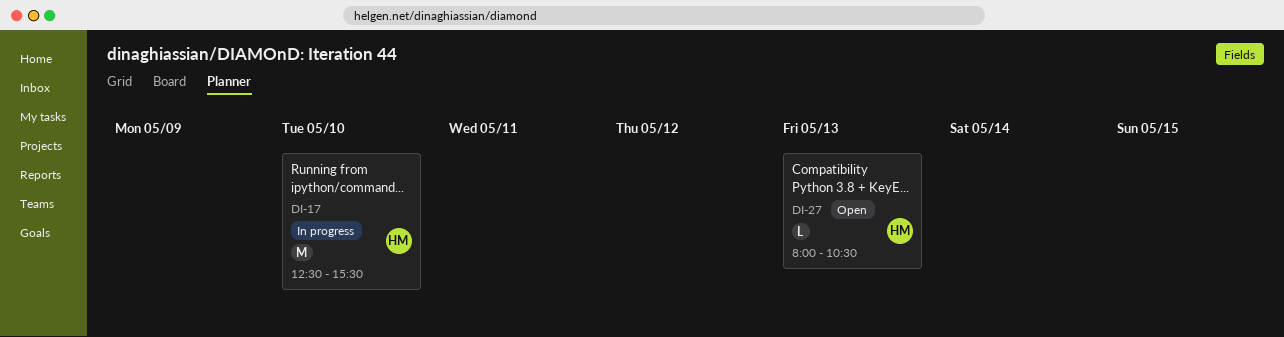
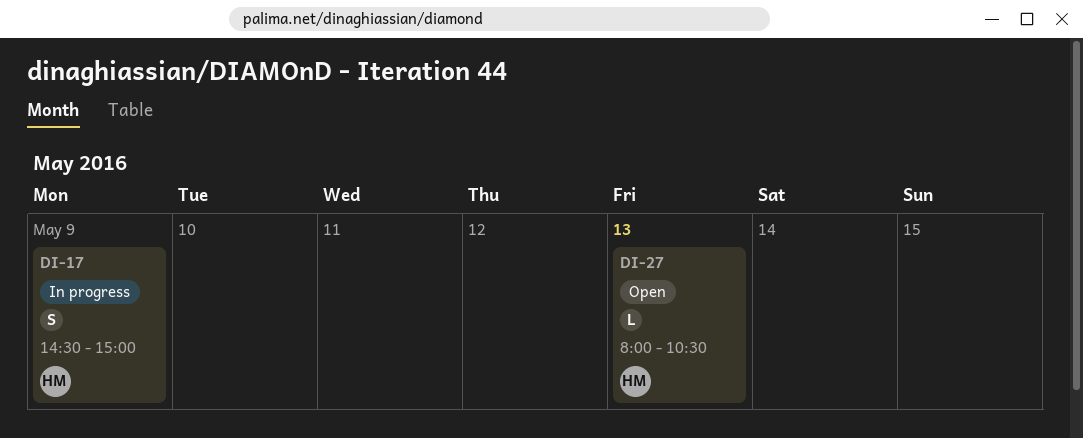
DI-17, estimate: M -> S
DI-17, day: May 10 -> May 9
DI-17, begins: 12:30 -> 14:30
DI-17, ends: 15:30 -> 15:00

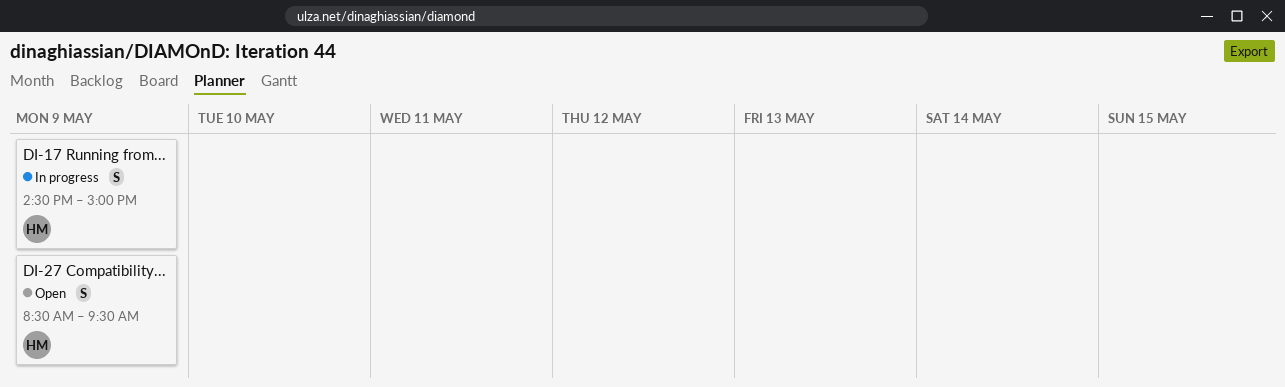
DI-27, estimate: L -> S
DI-27, day: May 13 -> May 9
DI-27, begins: 08:00 -> 08:30
DI-27, ends: 10:30 -> 09:30

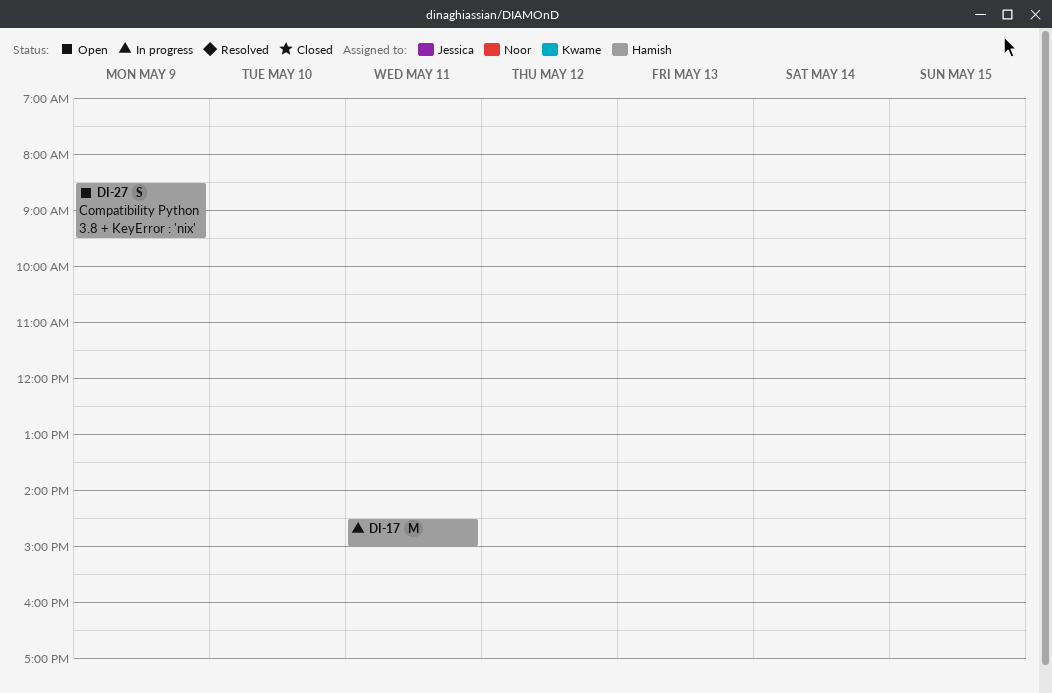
DI-17, estimate: S -> M
DI-17, day: May 9 -> May 11

